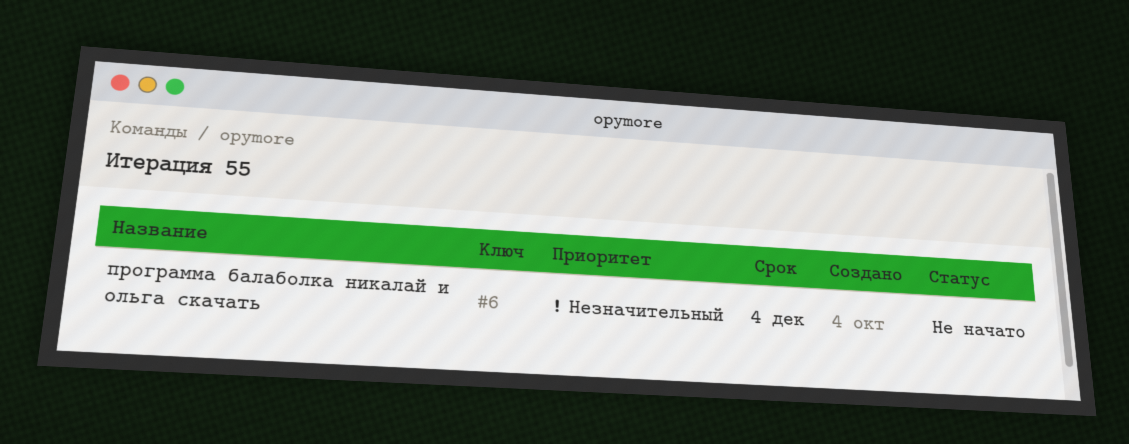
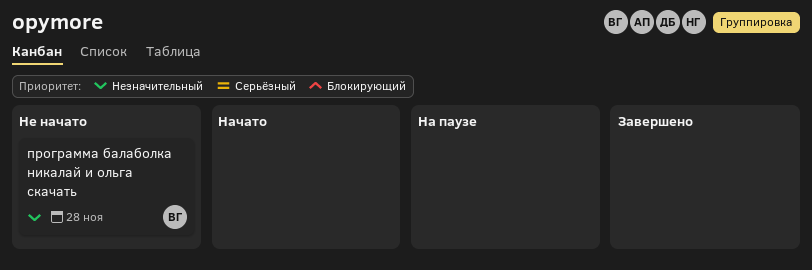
программа балаболка никалай и ольга скачать, due: Dec 4 -> Nov 28

